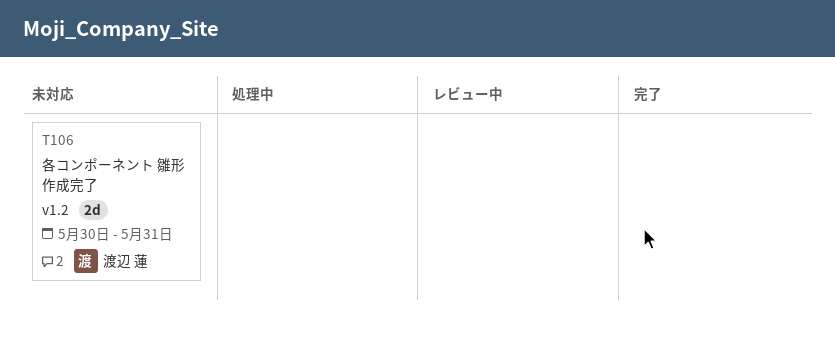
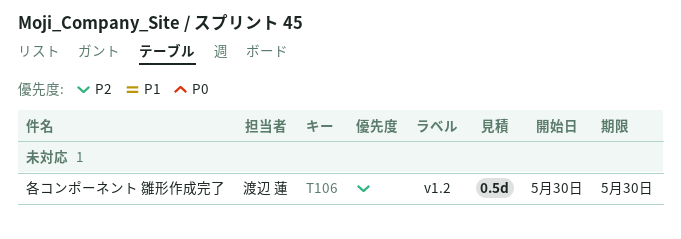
T106, estimate: 2d -> 0.5d
T106, due: May 31 -> May 30

